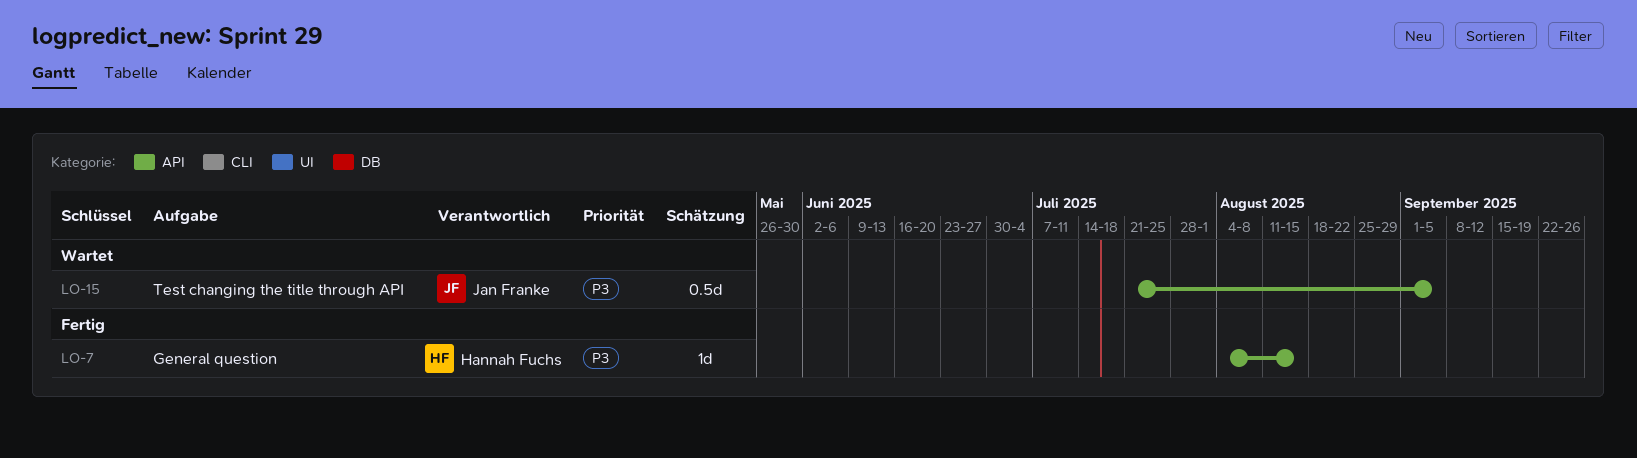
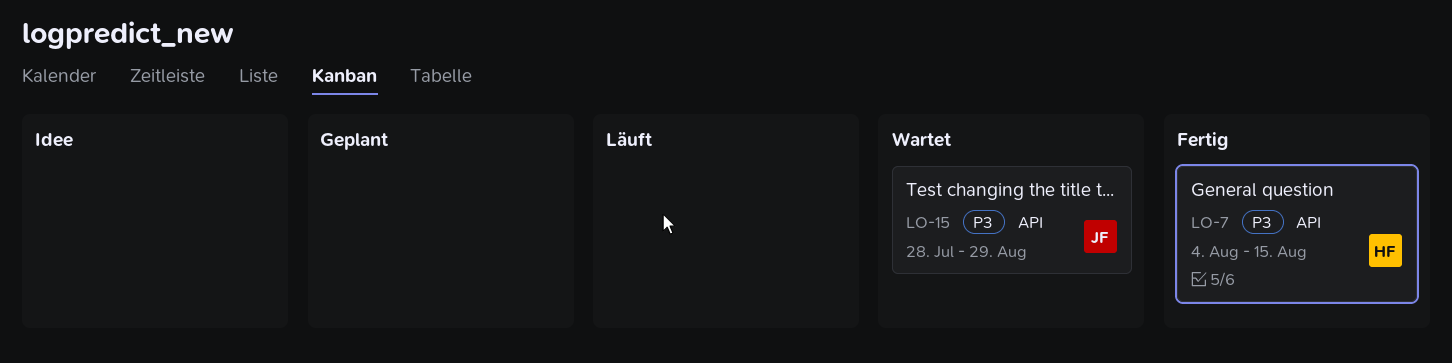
LO-15, start: Jul 21 -> Jul 28
LO-15, due: Sep 5 -> Aug 29

